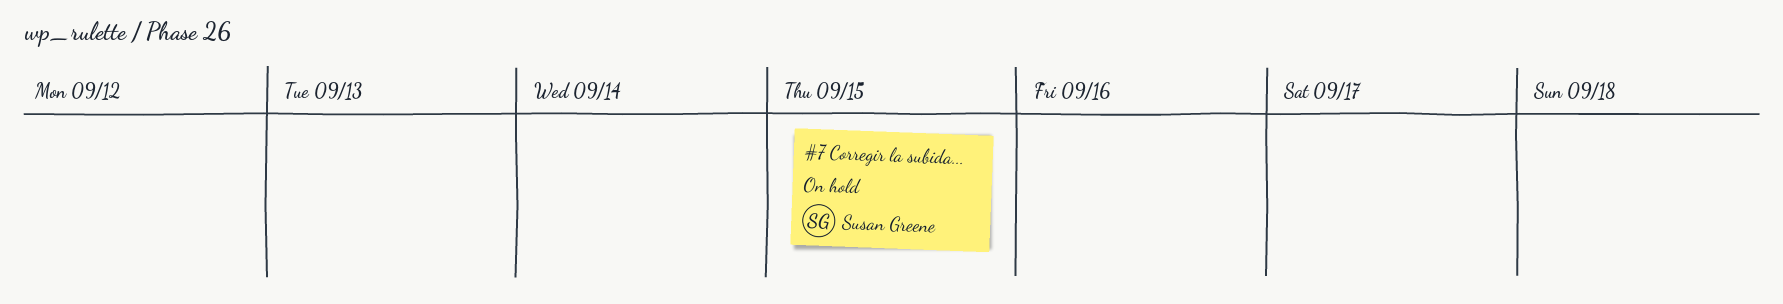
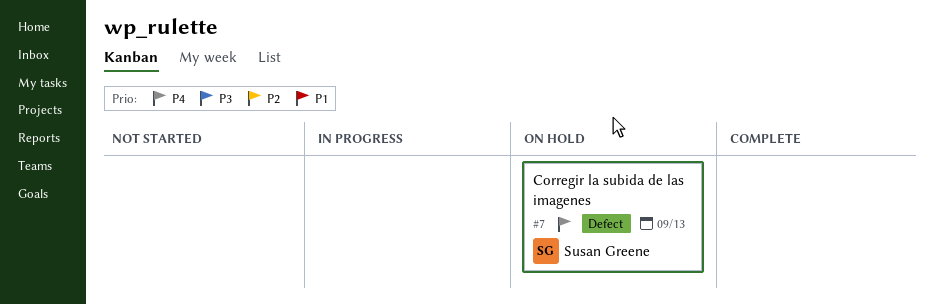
#7, due: Sep 15 -> Sep 13

